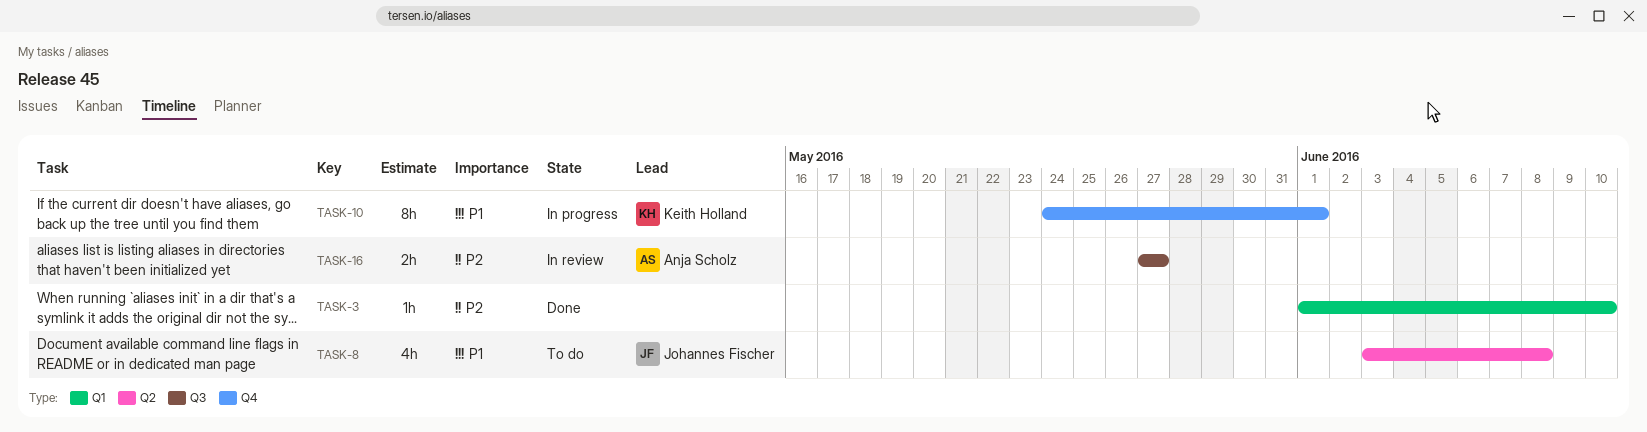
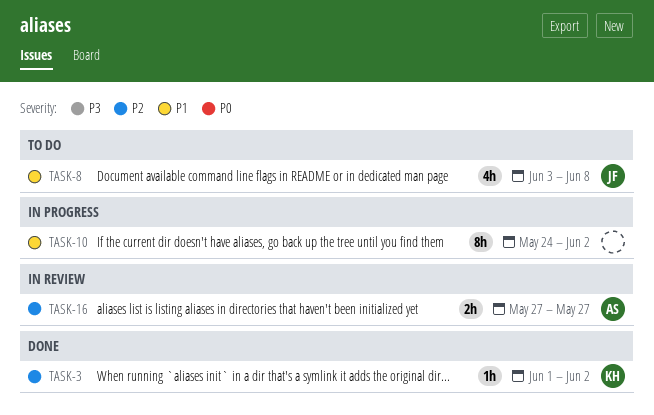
TASK-3, owner: none -> Keith Holland
TASK-3, due: Jun 10 -> Jun 2
TASK-10, owner: Keith Holland -> none
TASK-10, due: Jun 1 -> Jun 2

